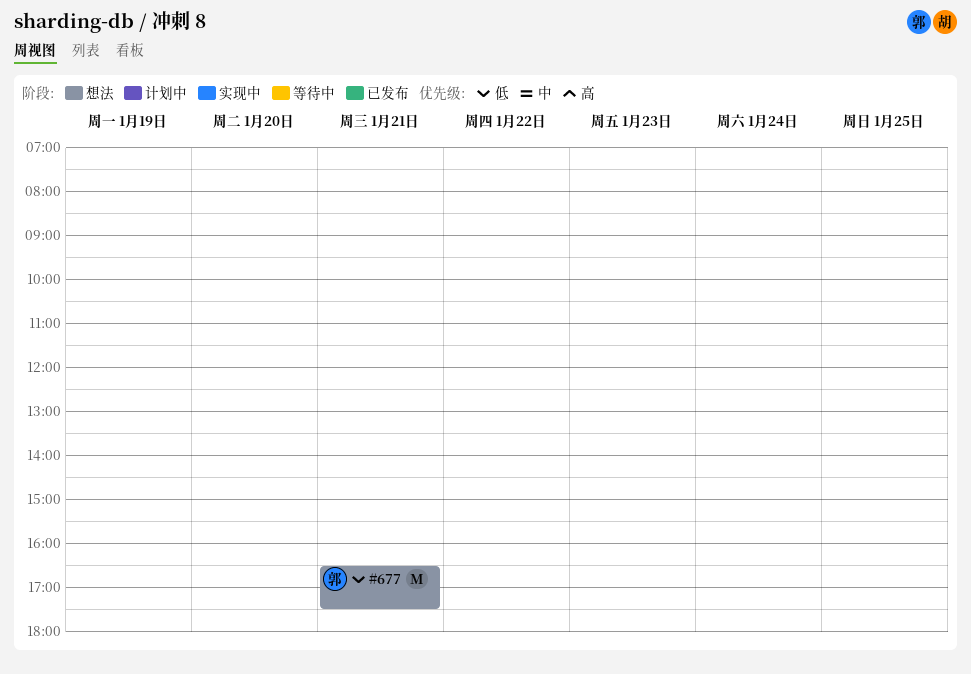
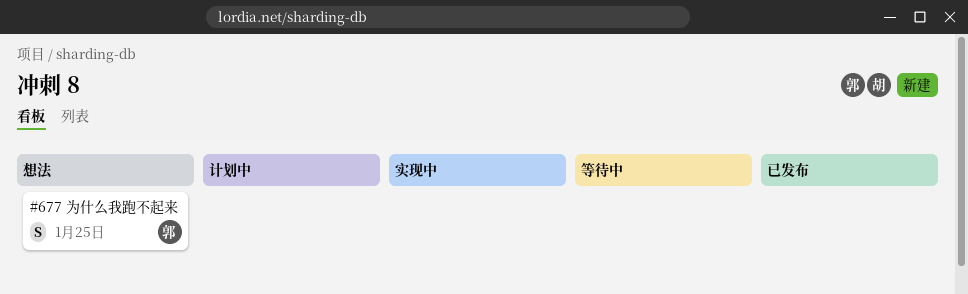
#677, estimate: M -> S
#677, day: Jan 21 -> Jan 25

